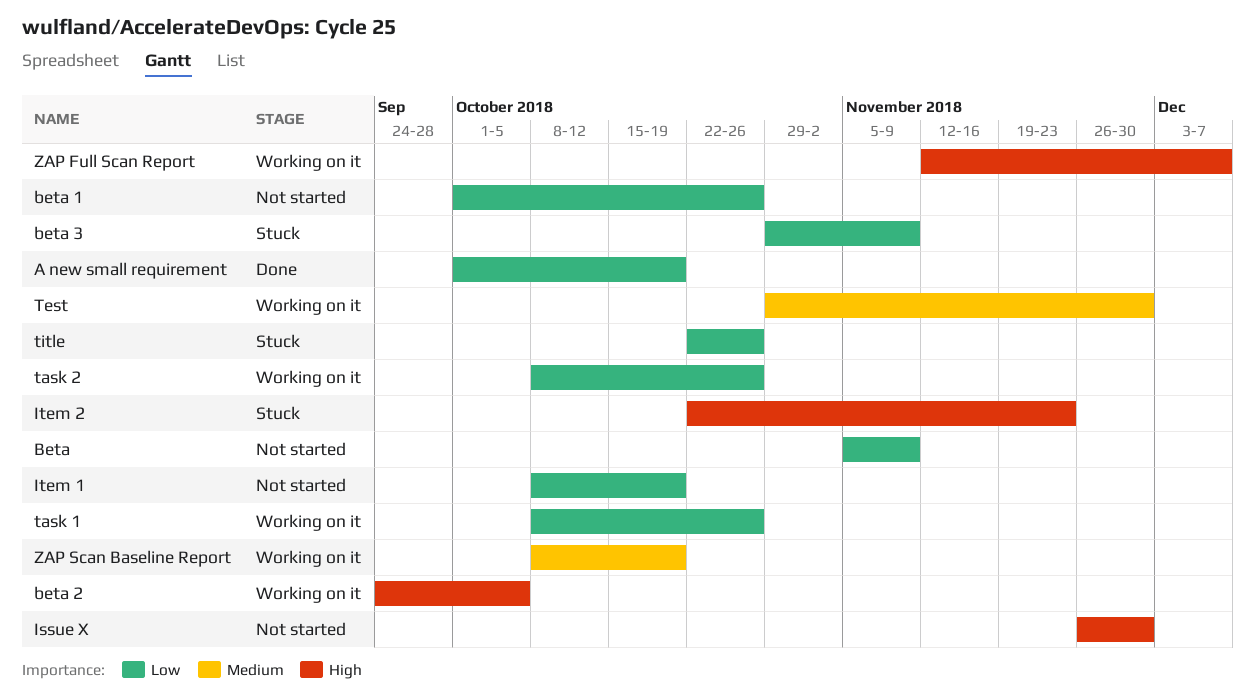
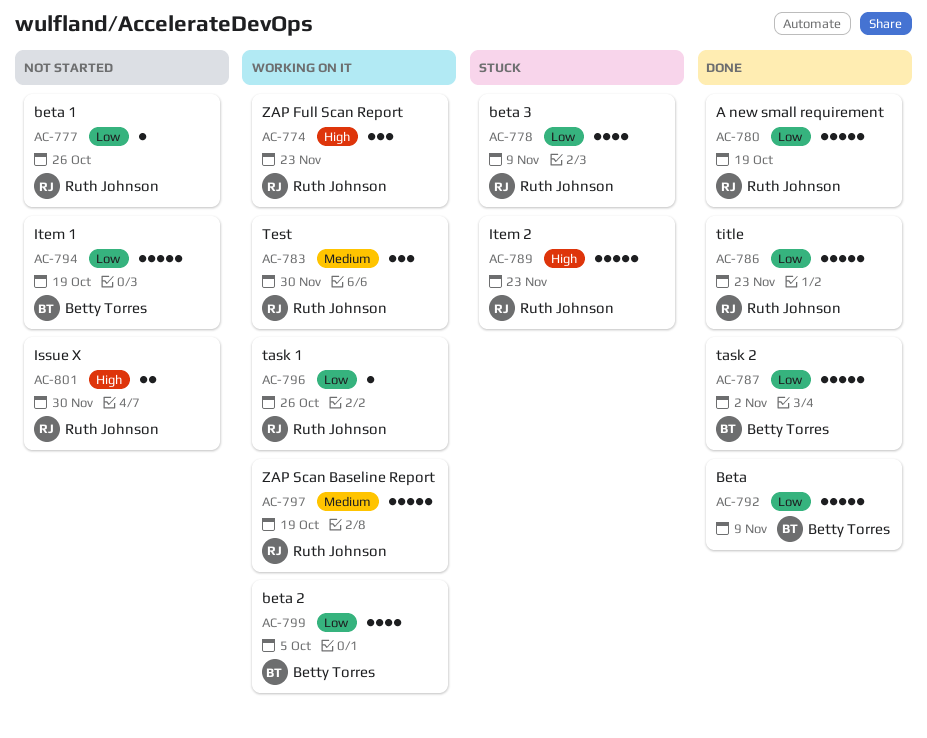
Beta, status: Not started -> Done
beta 2, priority: High -> Low
task 2, status: Working on it -> Done
task 2, due: Oct 26 -> Nov 2
title, status: Stuck -> Done
title, due: Oct 26 -> Nov 23
ZAP Full Scan Report, due: Dec 7 -> Nov 23

